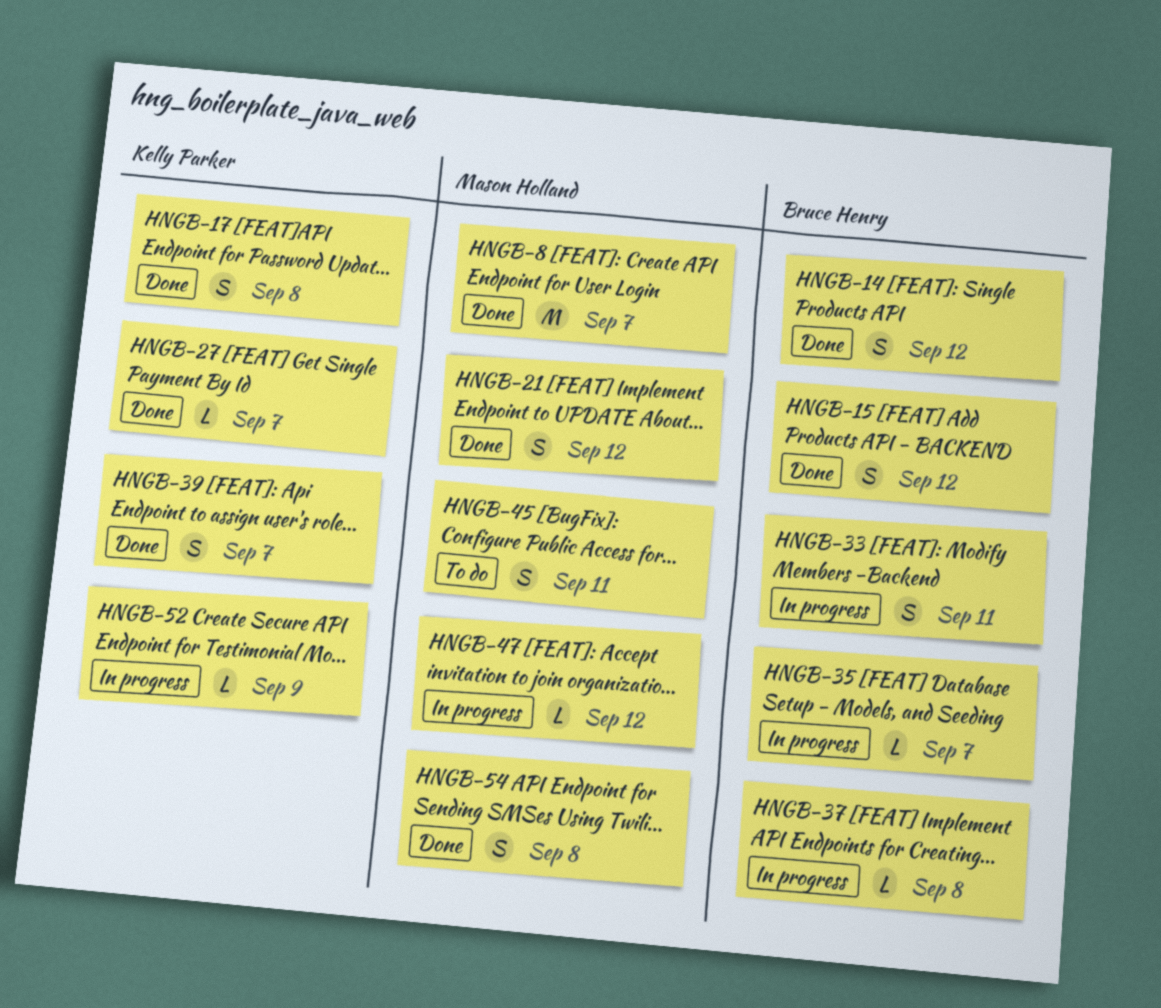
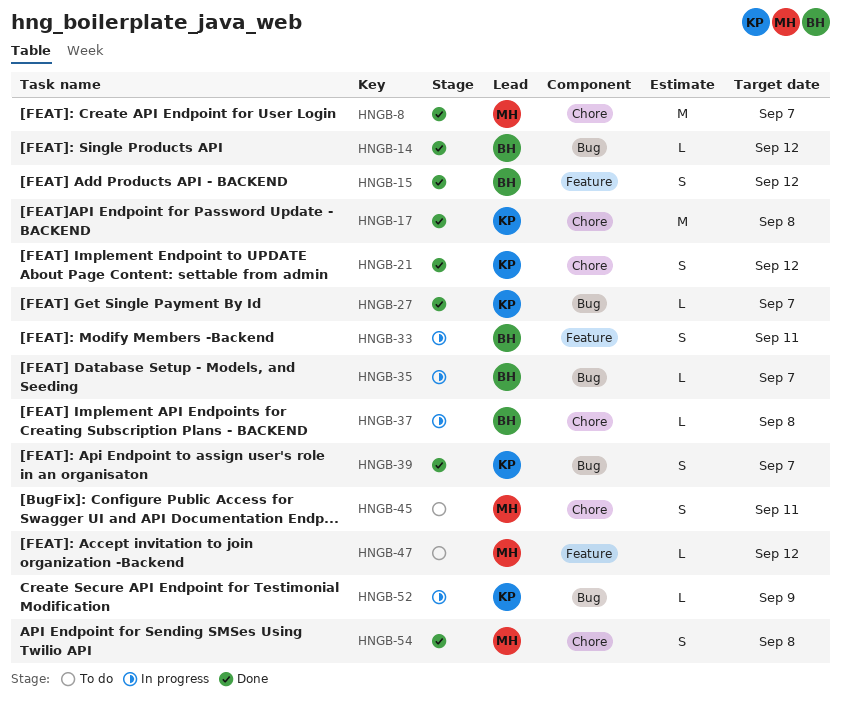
HNGB-14, estimate: S -> L
HNGB-17, estimate: S -> M
HNGB-21, owner: Mason Holland -> Kelly Parker
HNGB-47, status: In progress -> To do

